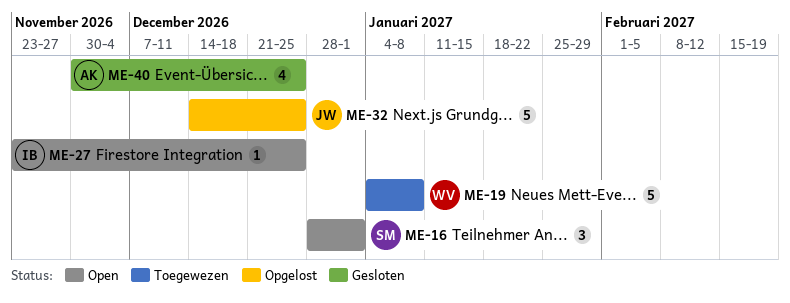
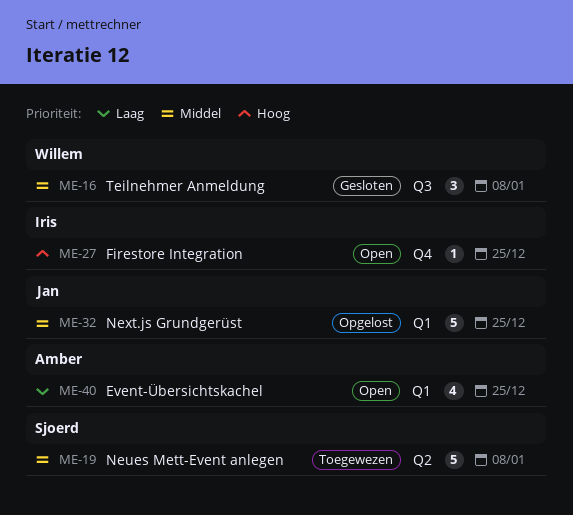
ME-16, status: Open -> Gesloten
ME-16, owner: Sjoerd -> Willem
ME-16, due: Jan 1 -> Jan 8
ME-19, owner: Willem -> Sjoerd
ME-40, status: Gesloten -> Open

